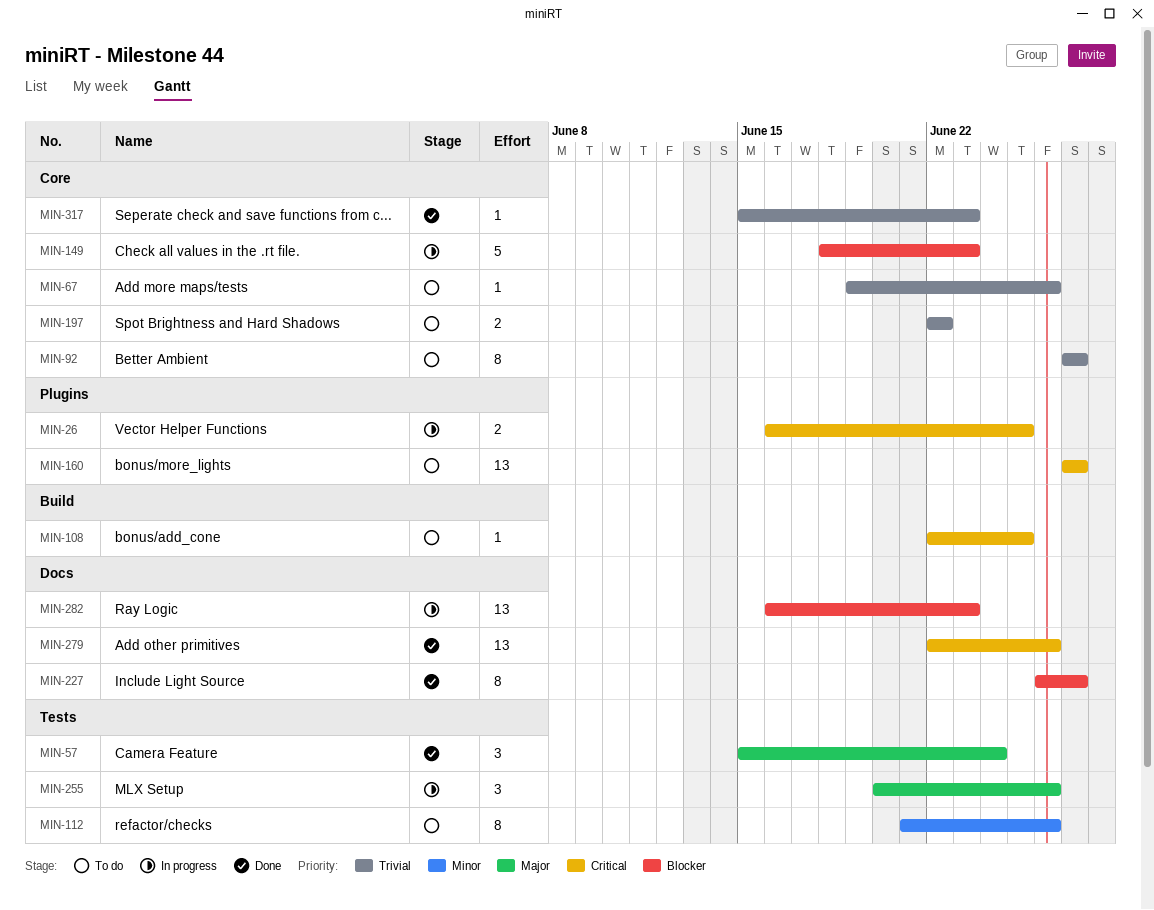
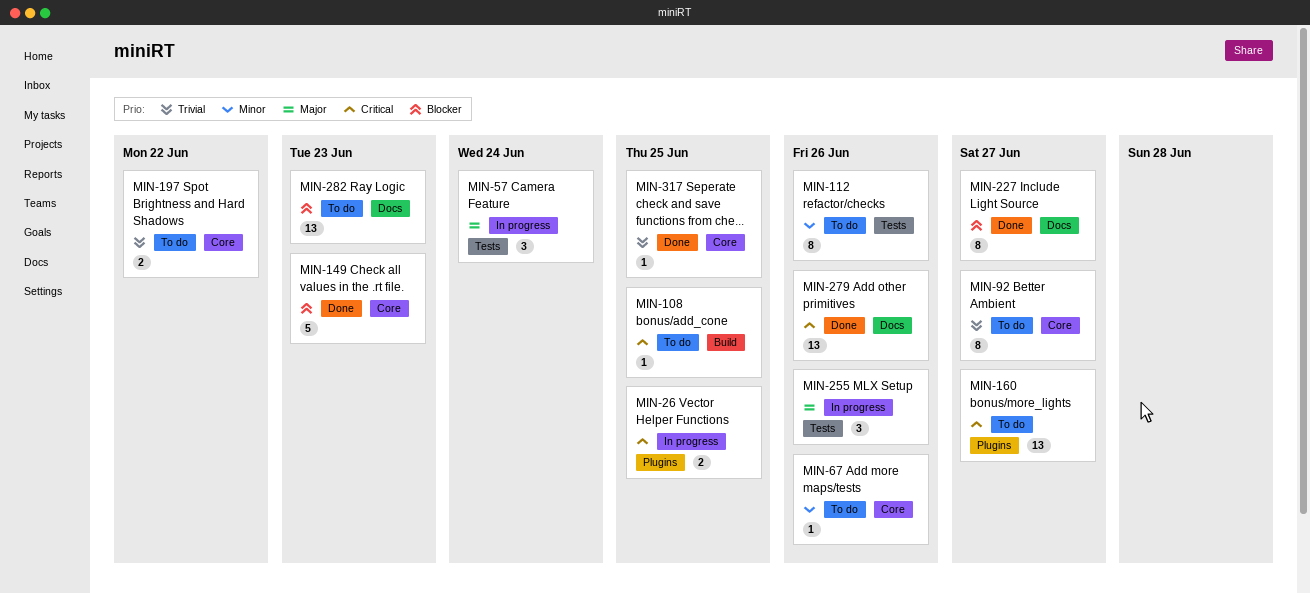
MIN-57, status: Done -> In progress
MIN-67, priority: Trivial -> Minor
MIN-149, status: In progress -> Done
MIN-282, status: In progress -> To do
MIN-317, due: Jun 23 -> Jun 25

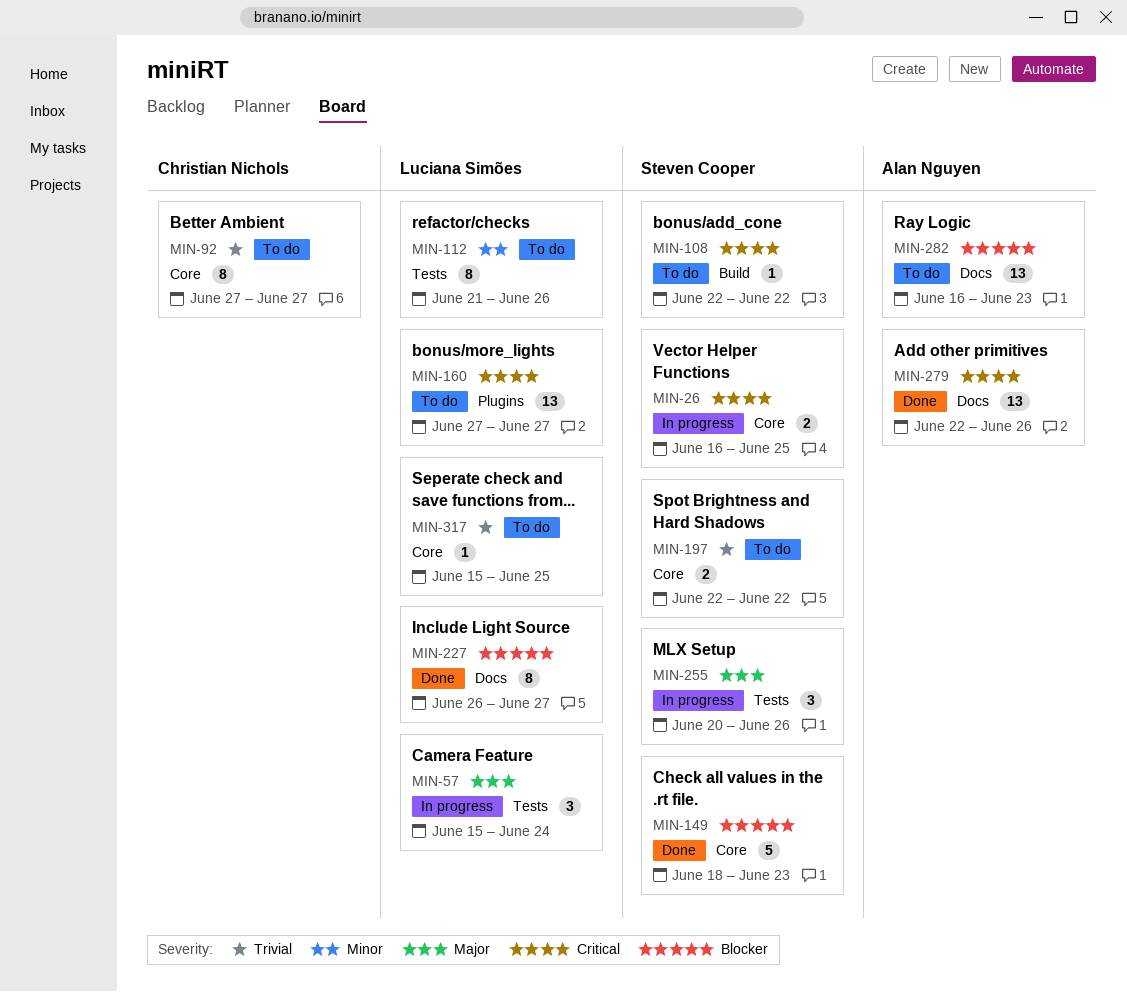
MIN-26, label: Plugins -> Core
MIN-67: present -> none
MIN-108, due: Jun 25 -> Jun 22
MIN-317, status: Done -> To do

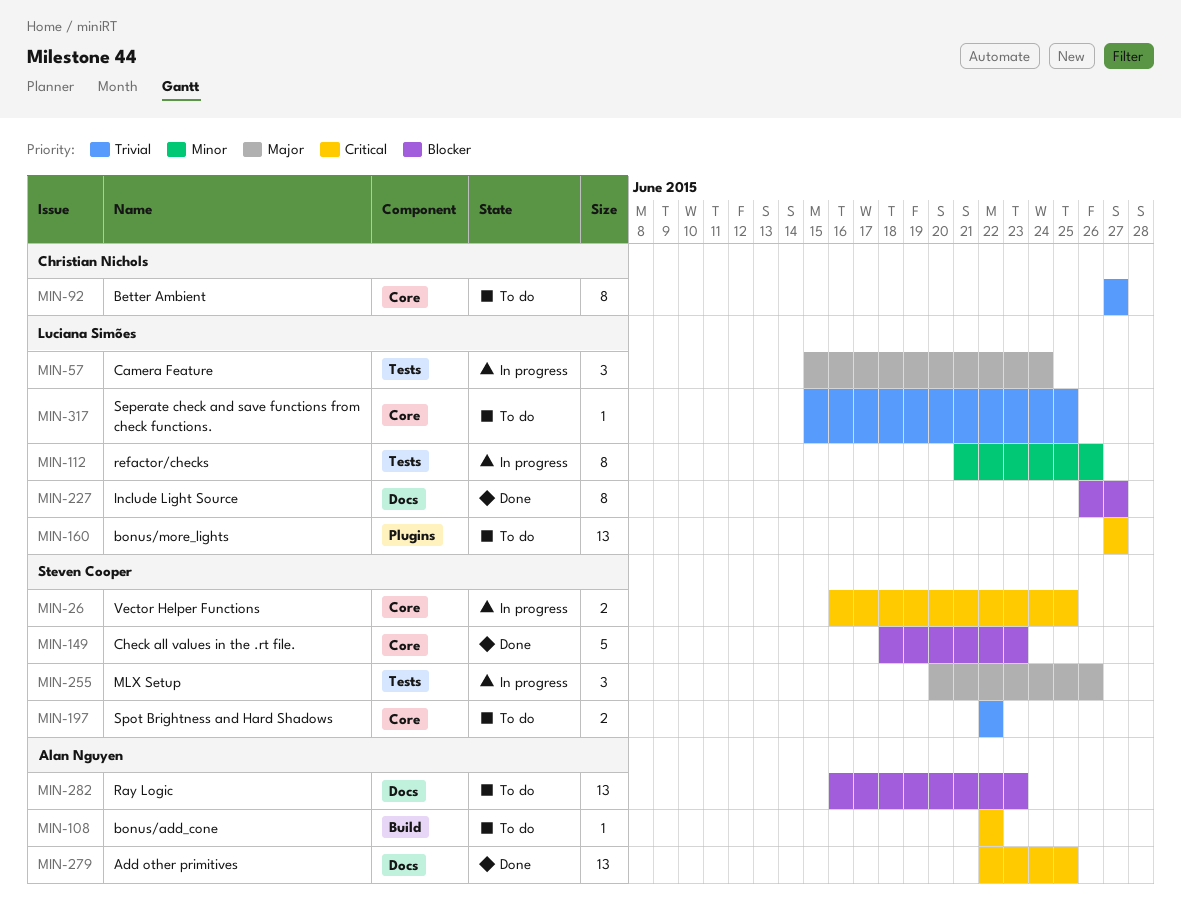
MIN-108, owner: Steven Cooper -> Alan Nguyen
MIN-112, status: To do -> In progress
MIN-279, due: Jun 26 -> Jun 25

